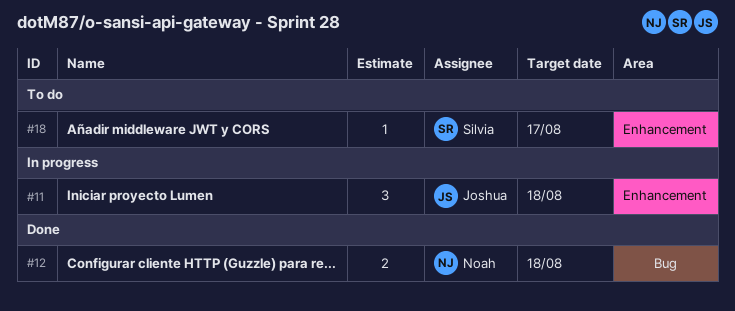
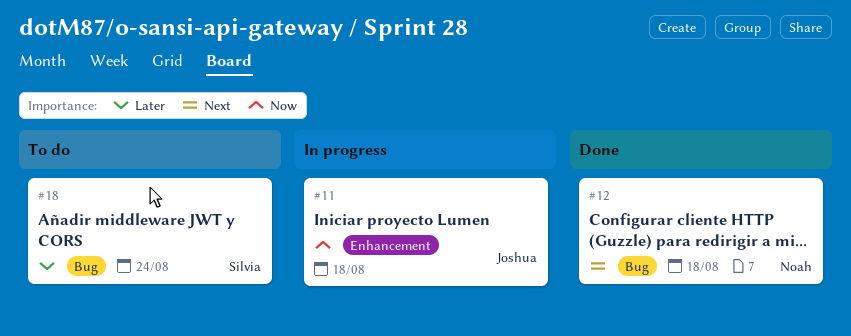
#18, label: Enhancement -> Bug
#18, due: Aug 17 -> Aug 24

